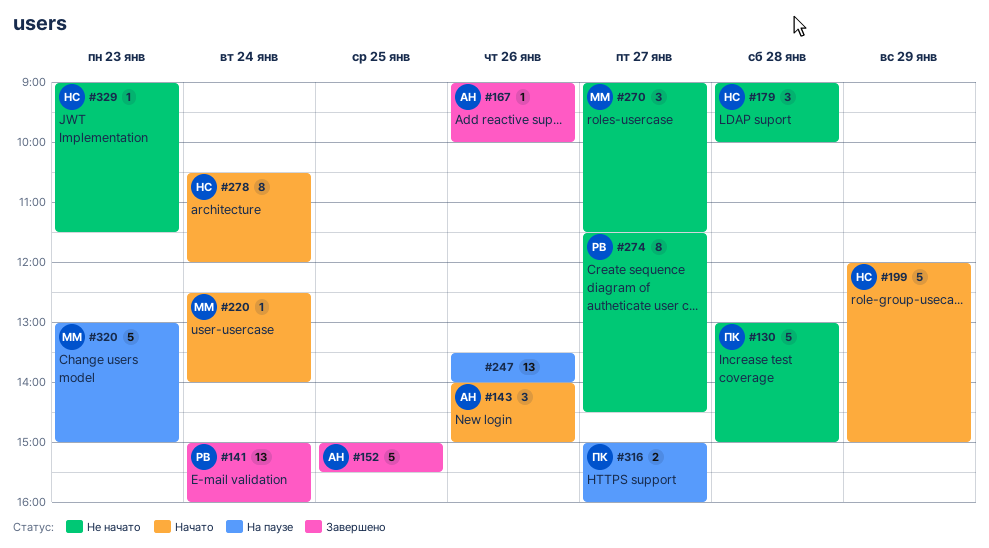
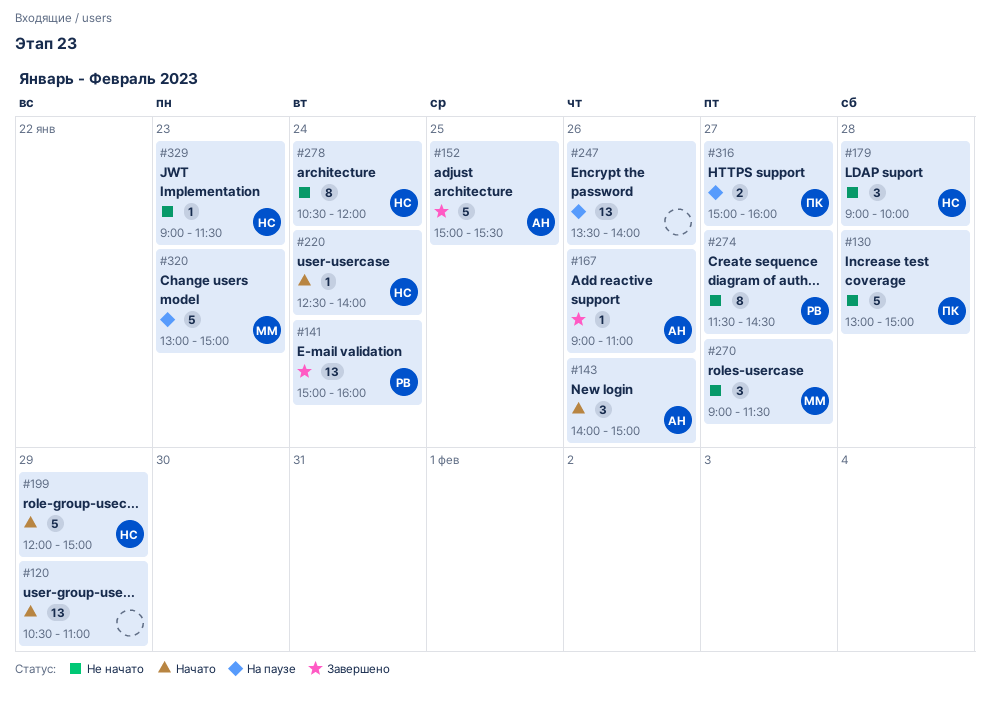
#120: none -> present
#167, ends: 10:00 -> 11:00
#220, owner: ММ -> НС
#278, status: Начато -> Не начато

